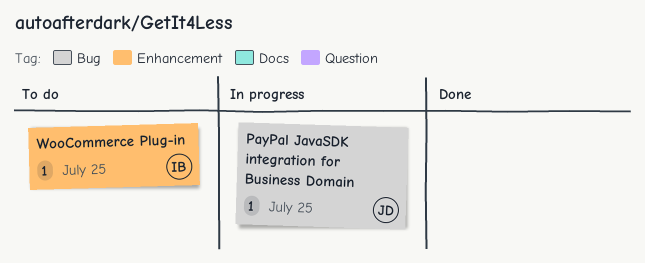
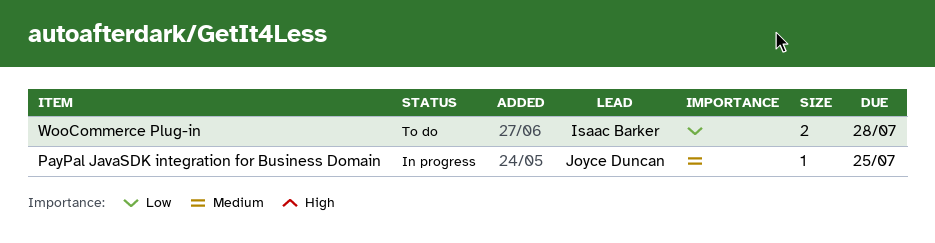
WooCommerce Plug-in, estimate: 1 -> 2
WooCommerce Plug-in, due: Jul 25 -> Jul 28

